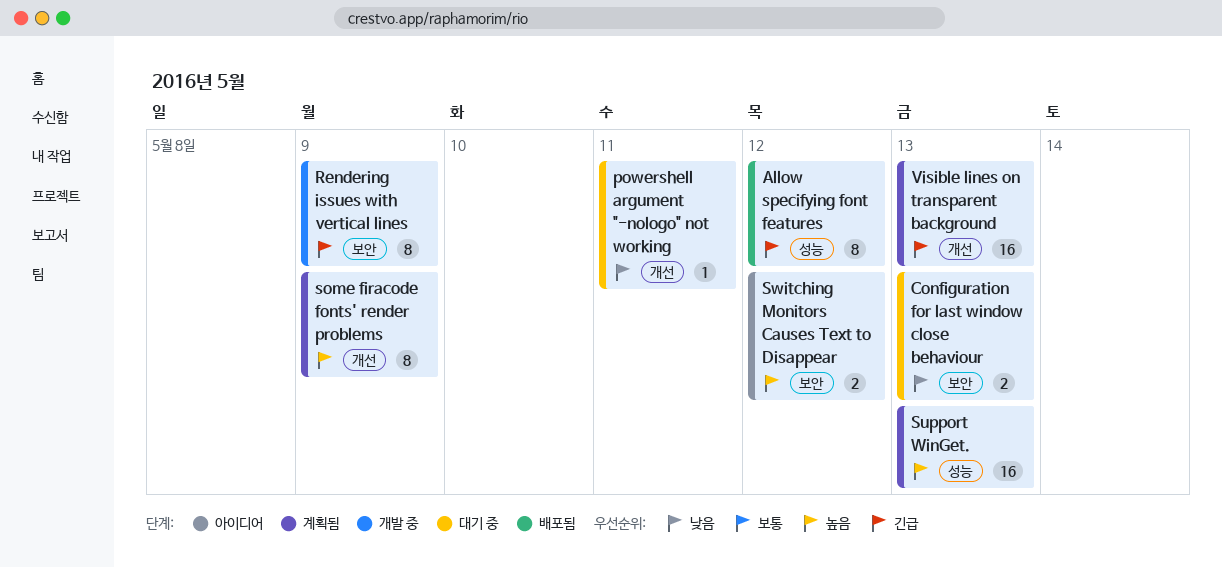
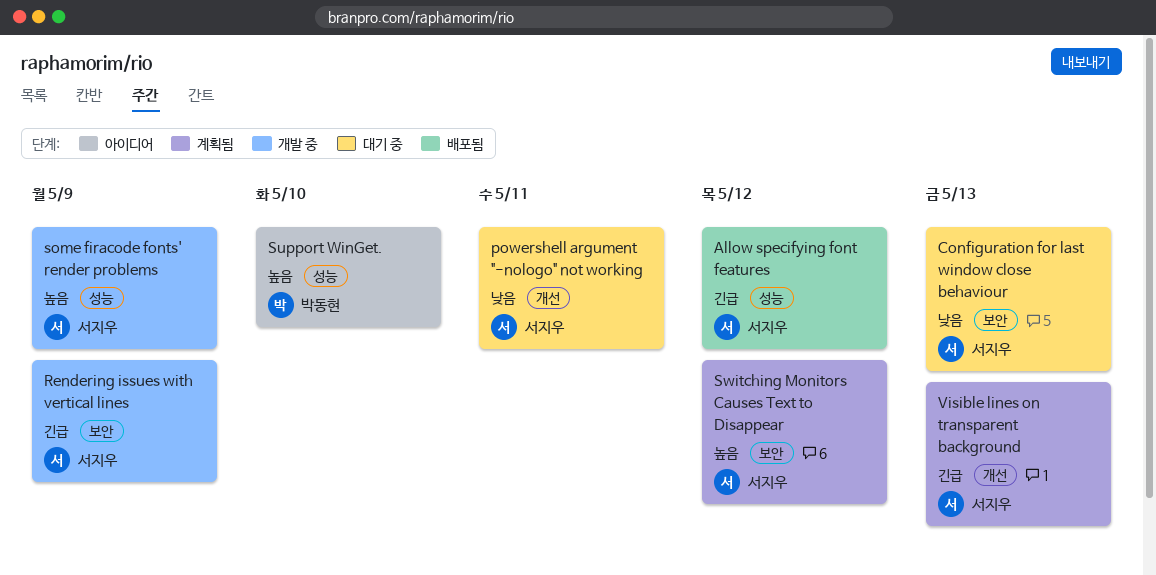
some firacode fonts' render problems, status: 계획됨 -> 개발 중
some firacode fonts' render problems, label: 개선 -> 성능
Support WinGet., status: 계획됨 -> 아이디어
Support WinGet., due: May 13 -> May 10
Switching Monitors Causes Text to Disappear, status: 아이디어 -> 계획됨

